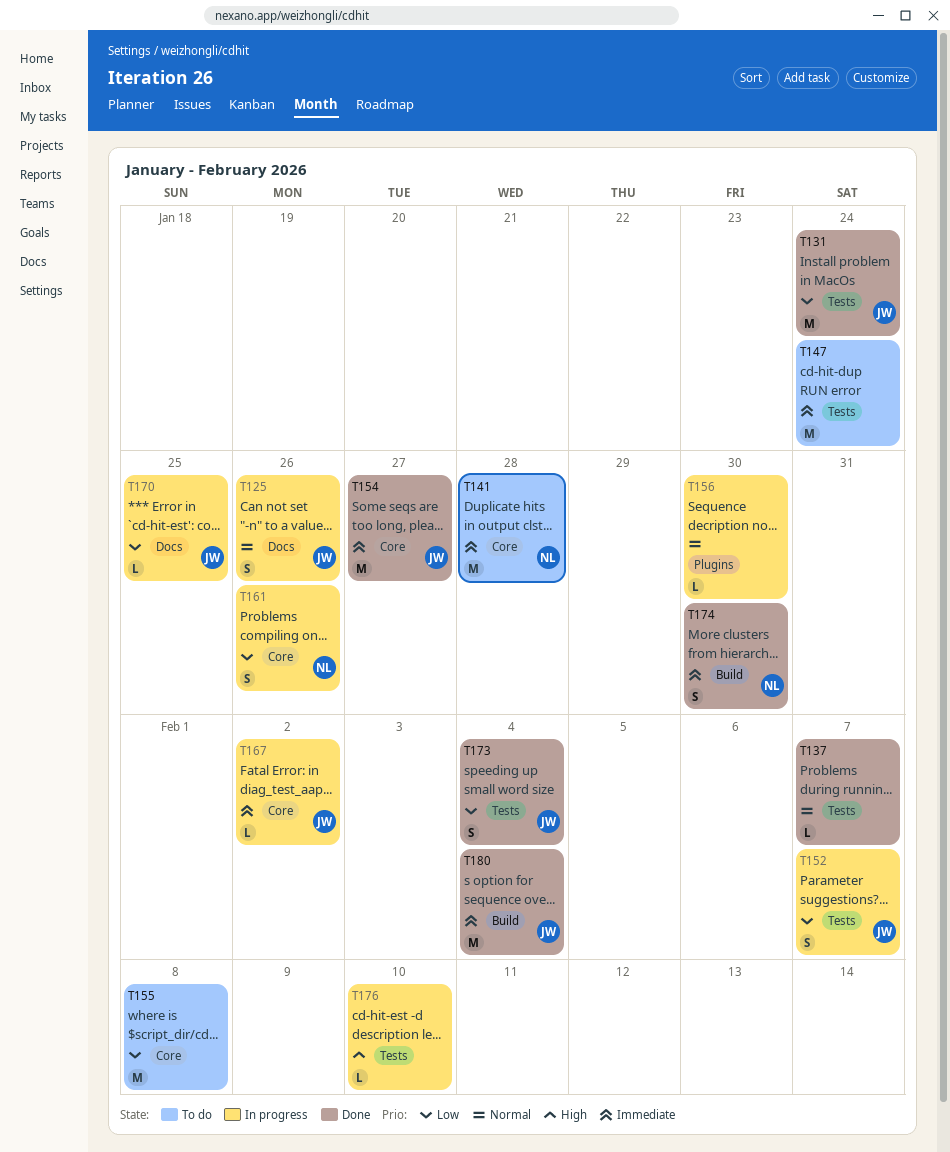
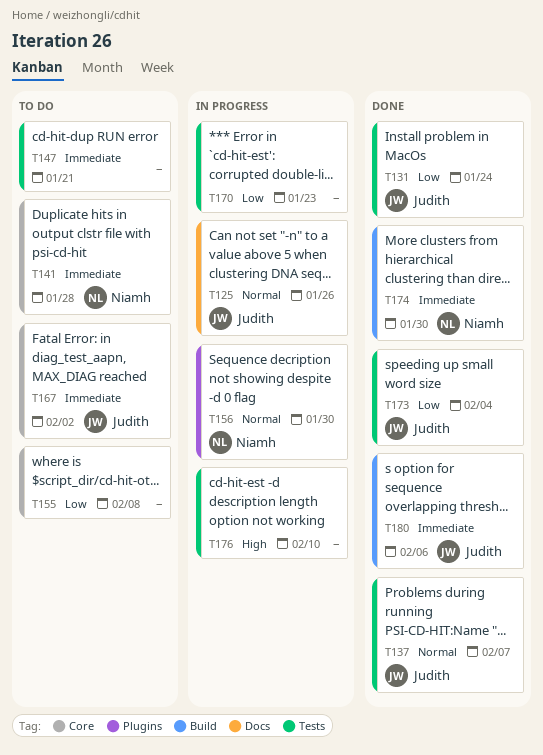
T137, owner: none -> Judith
T147, due: Jan 24 -> Jan 21
T152: present -> none
T154: present -> none
T156, owner: none -> Niamh
T161: present -> none
T167, status: In progress -> To do
T170, owner: Judith -> none
T170, label: Docs -> Tests
T170, due: Jan 25 -> Jan 23
T180, due: Feb 4 -> Feb 6

